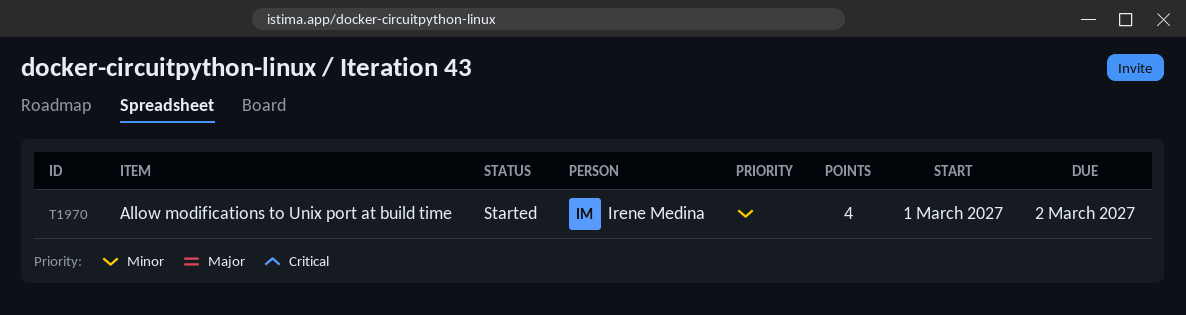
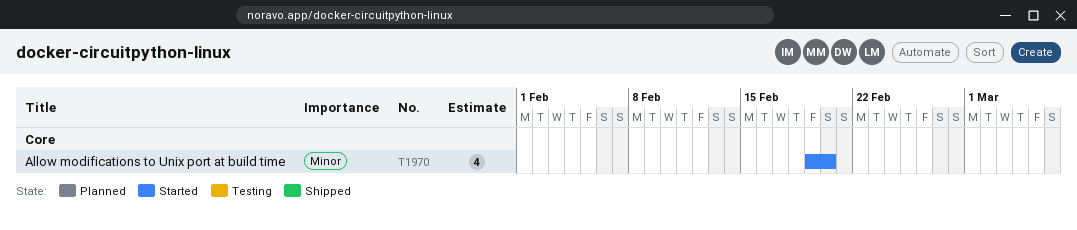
T1970, start: Mar 1 -> Feb 19
T1970, due: Mar 2 -> Feb 20

